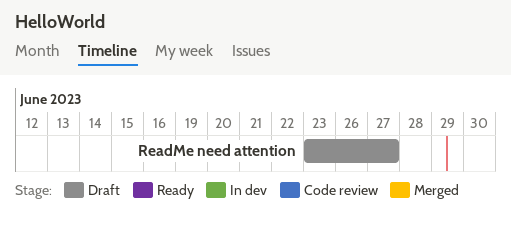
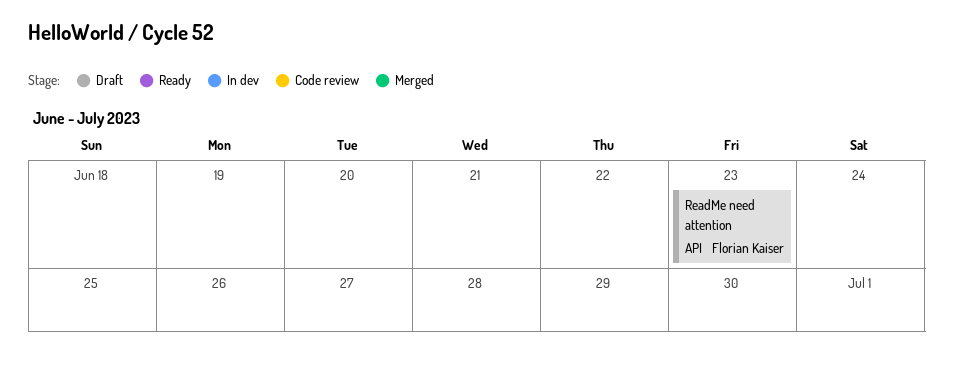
ReadMe need attention, due: Jun 27 -> Jun 23

